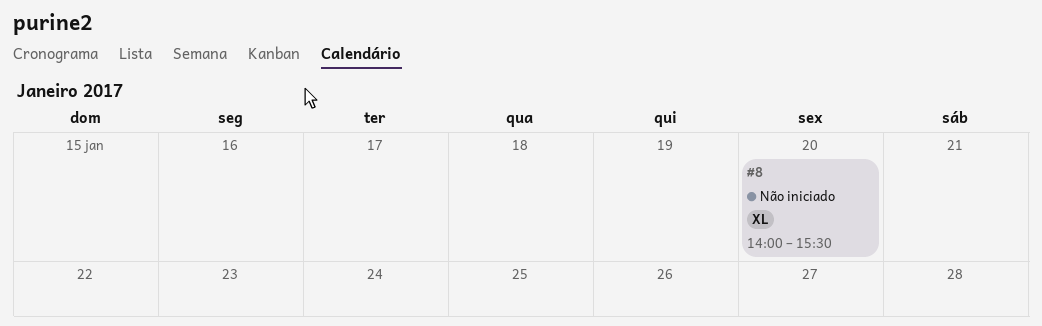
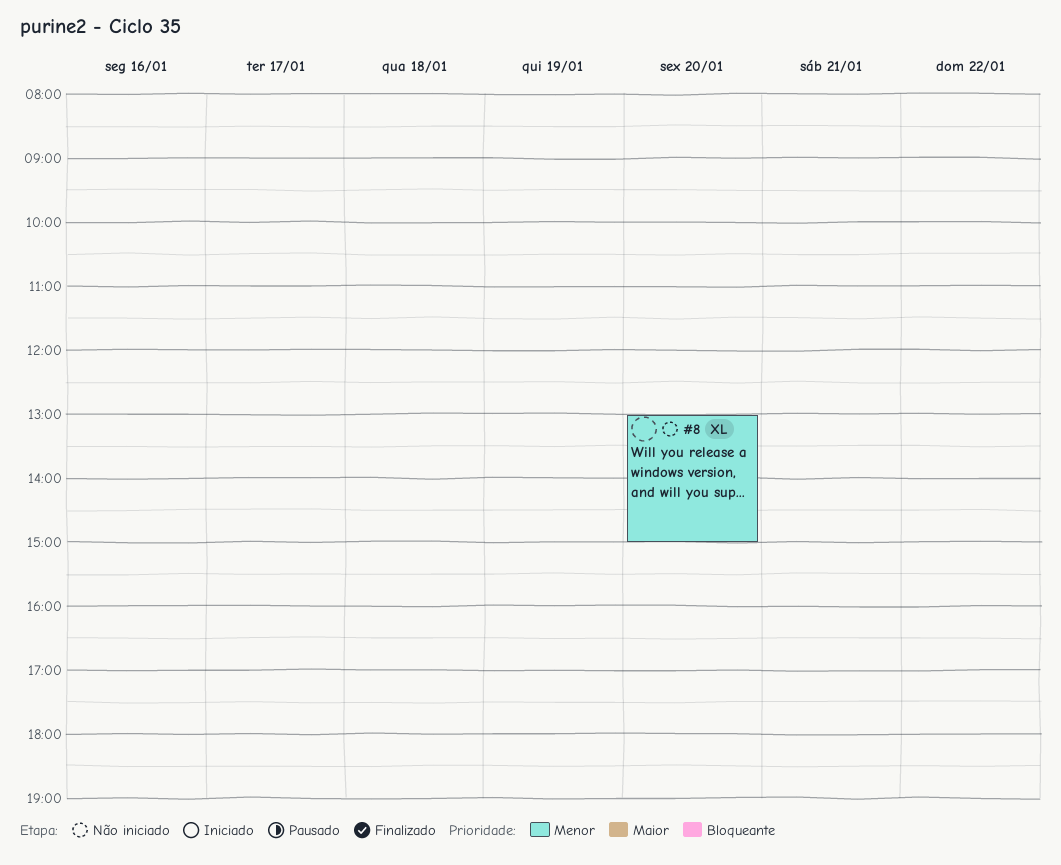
#8, begins: 14:00 -> 13:00
#8, ends: 15:30 -> 15:00

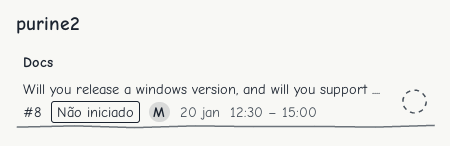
#8, estimate: XL -> M
#8, begins: 13:00 -> 12:30

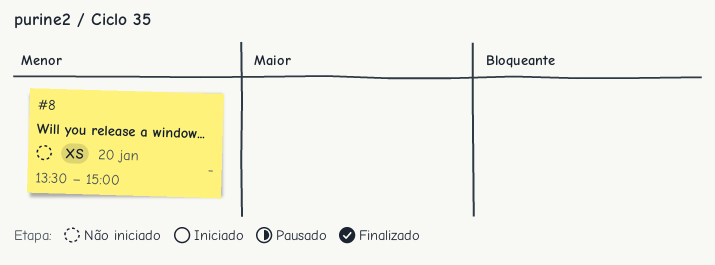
#8, estimate: M -> XS
#8, begins: 12:30 -> 13:30

